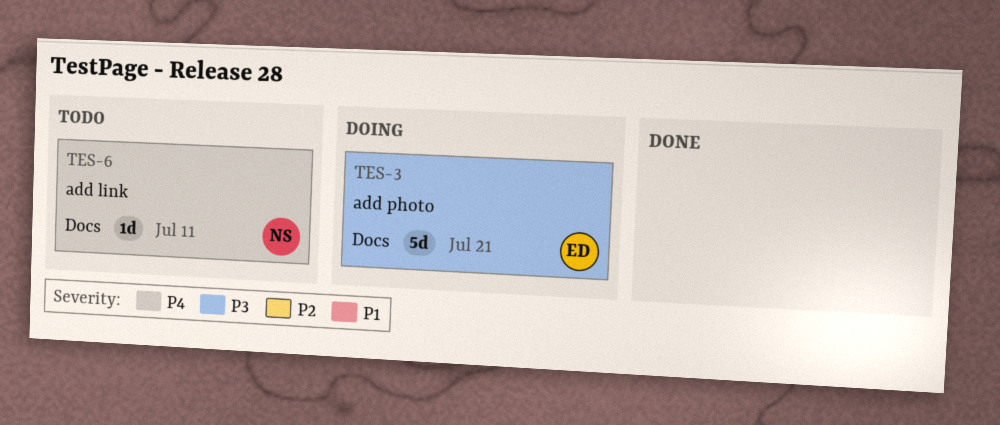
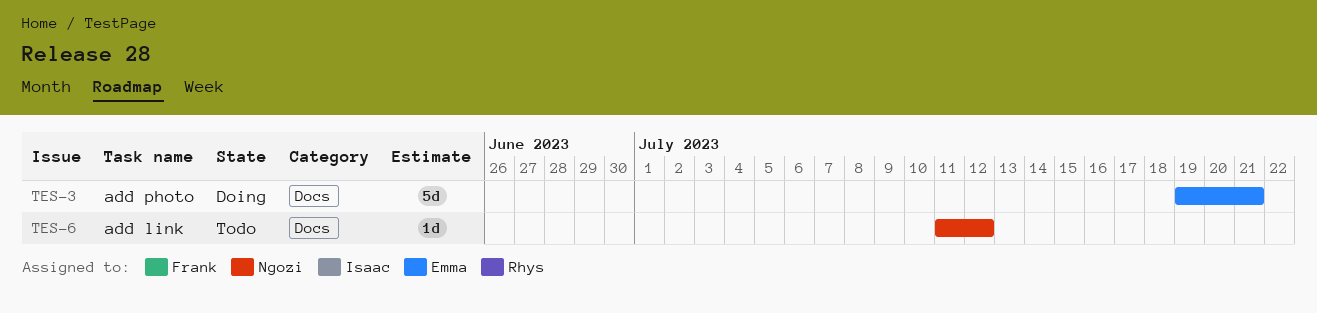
TES-6, due: Jul 11 -> Jul 12

